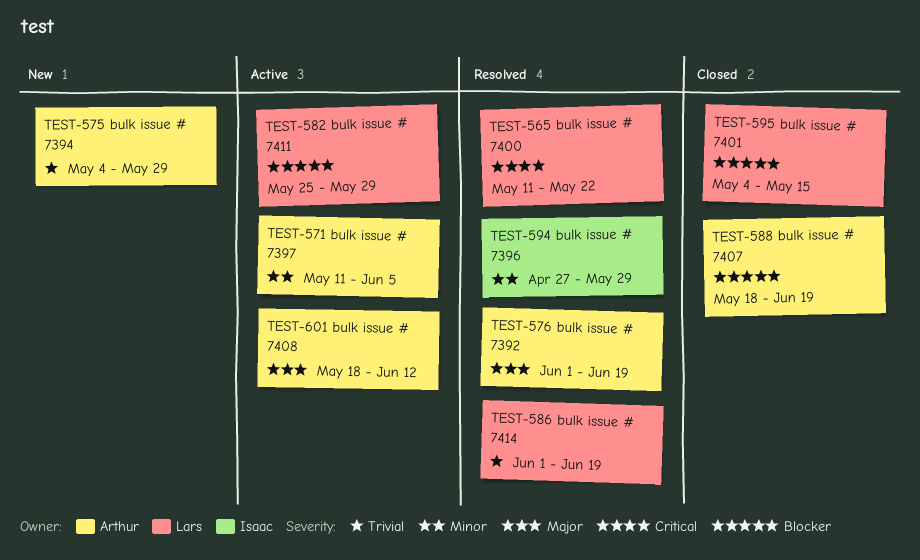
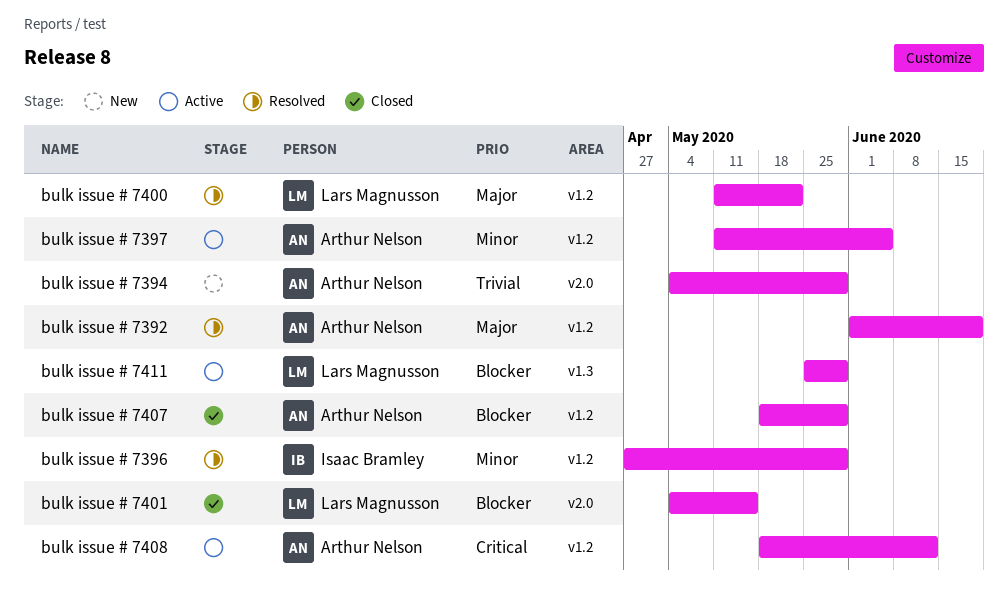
bulk issue # 7400, priority: Critical -> Major
bulk issue # 7407, due: Jun 19 -> May 29
bulk issue # 7408, priority: Major -> Critical
bulk issue # 7414: present -> none

